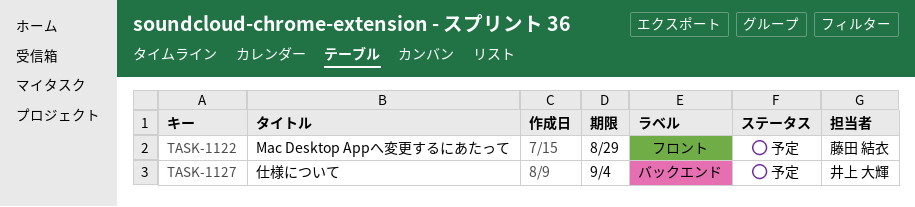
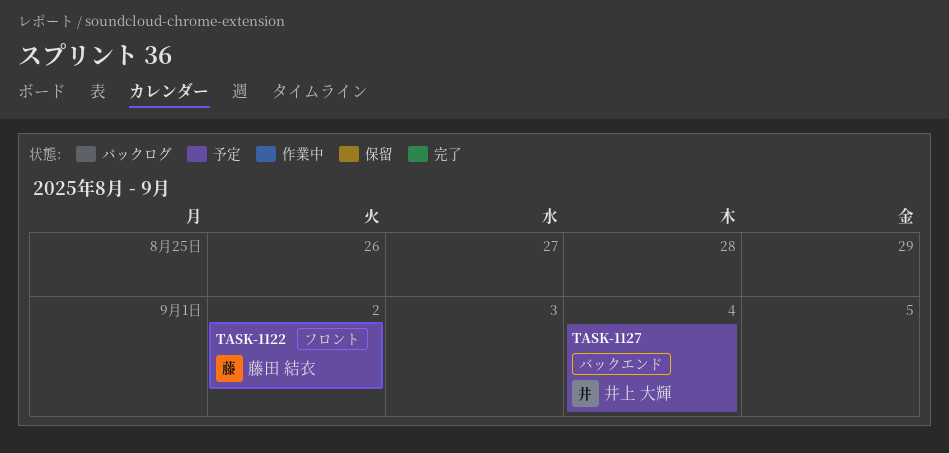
TASK-1122, due: Aug 29 -> Sep 2

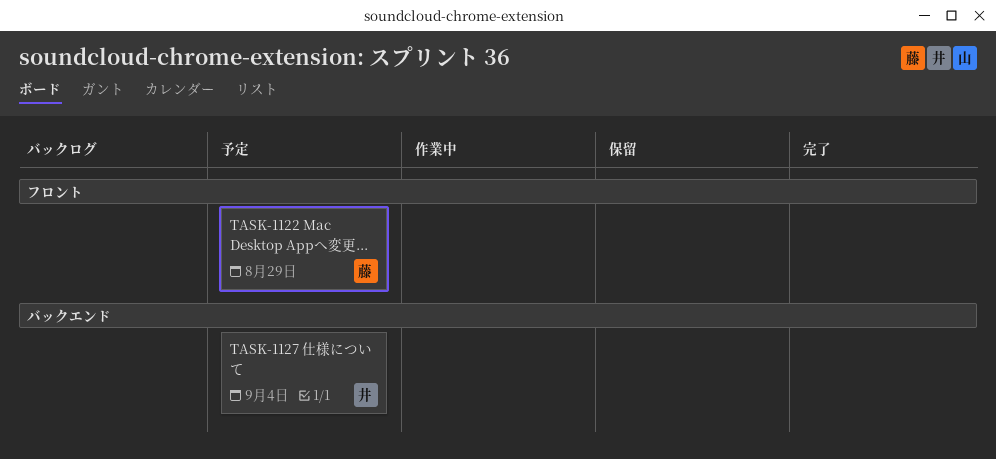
TASK-1122, due: Sep 2 -> Aug 29

